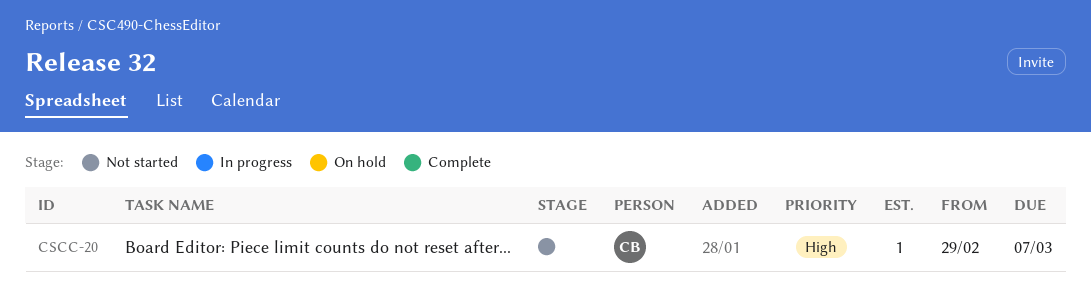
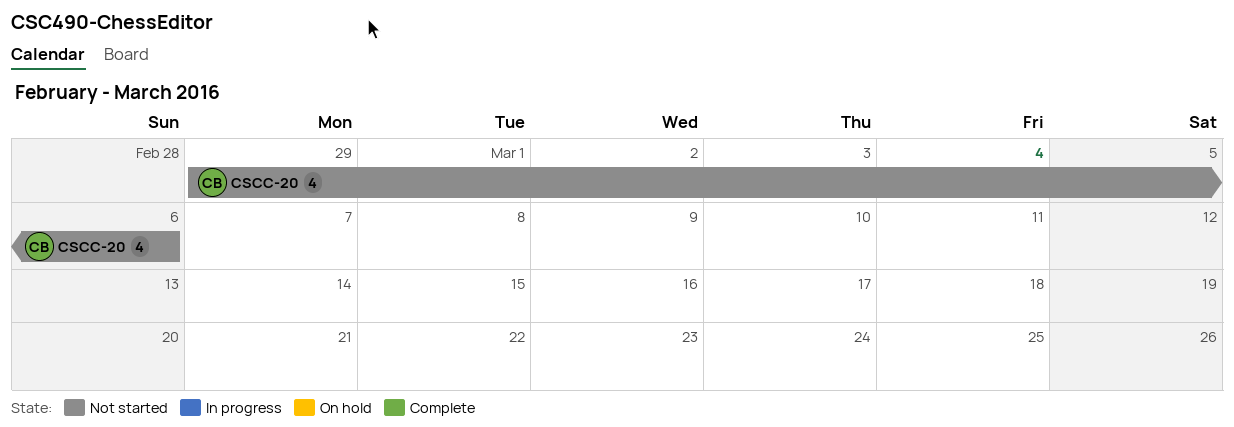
CSCC-20, estimate: 1 -> 4
CSCC-20, due: Mar 7 -> Mar 6

